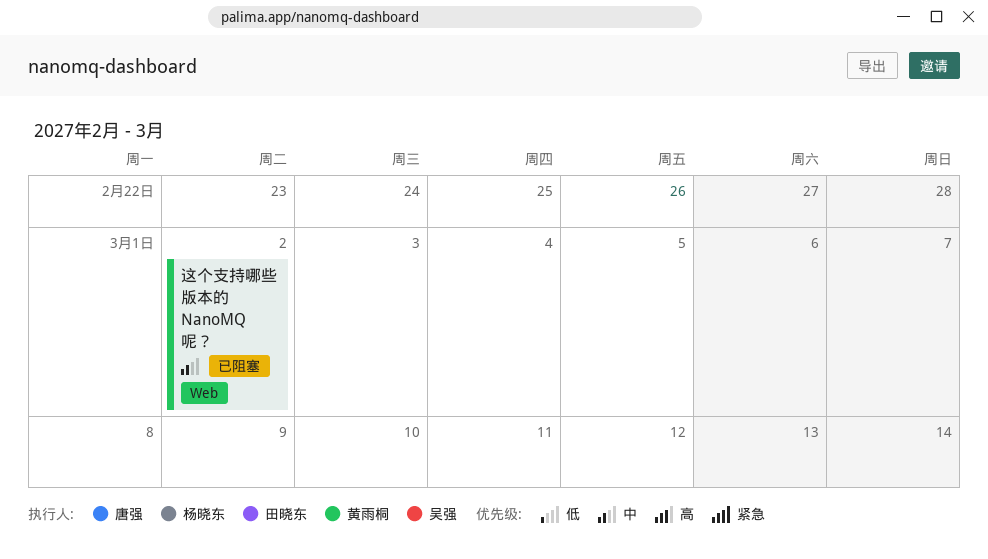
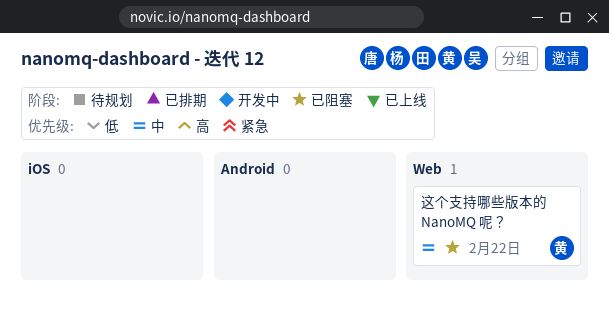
这个支持哪些版本的 NanoMQ 呢？, due: Mar 2 -> Feb 22

